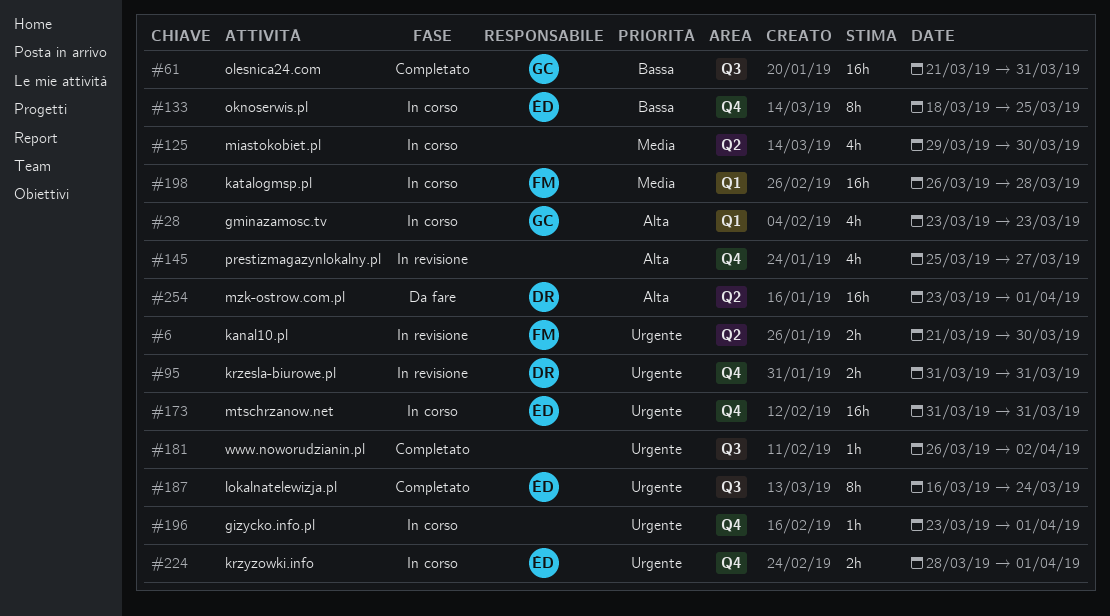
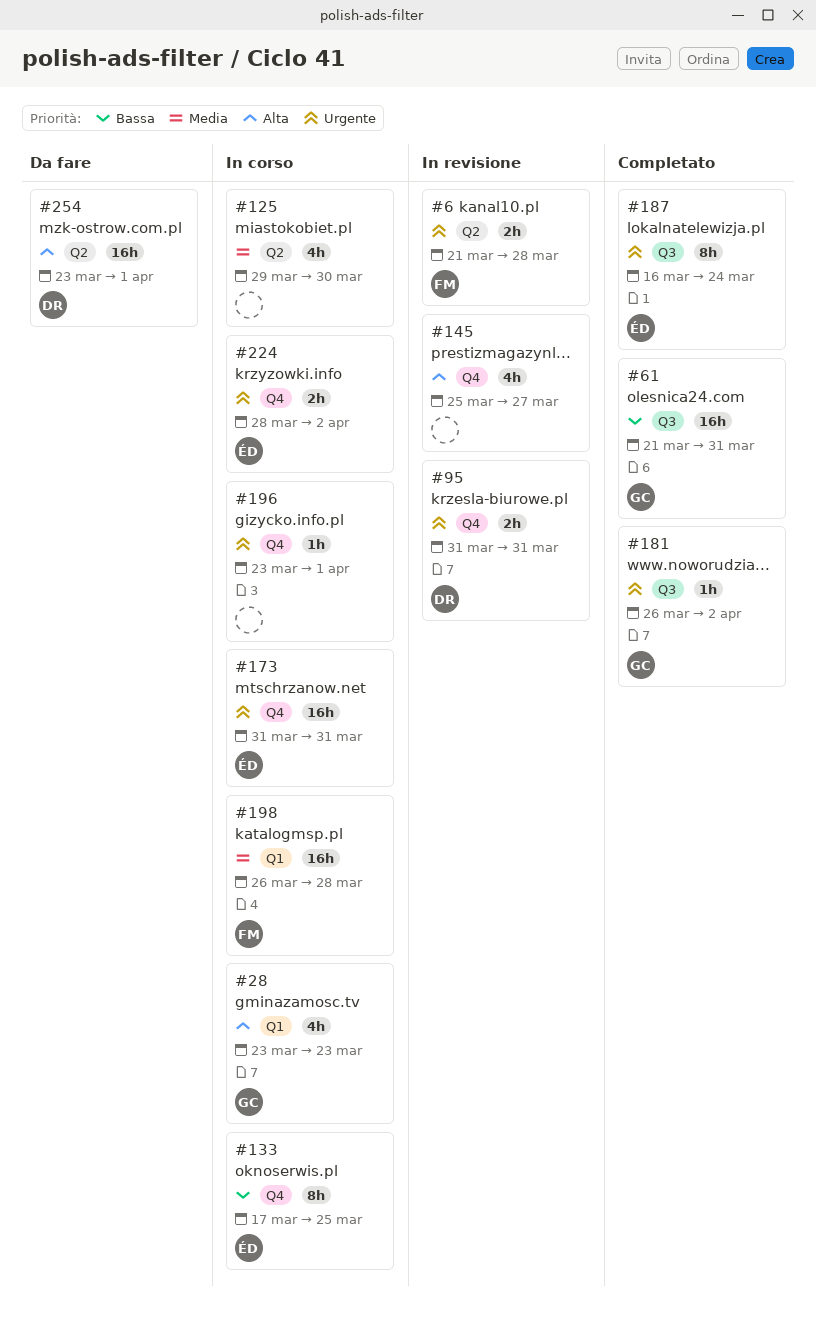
#6, due: Mar 30 -> Mar 28
#133, start: Mar 18 -> Mar 17
#181, owner: none -> GC
#224, due: Apr 1 -> Apr 2

